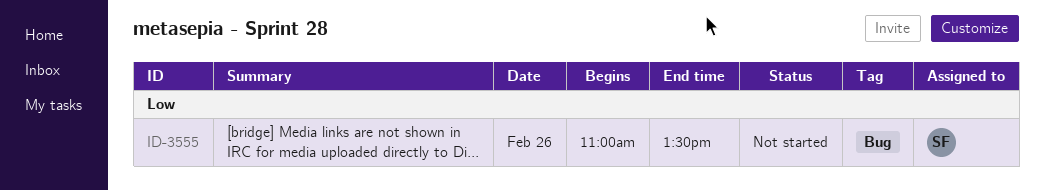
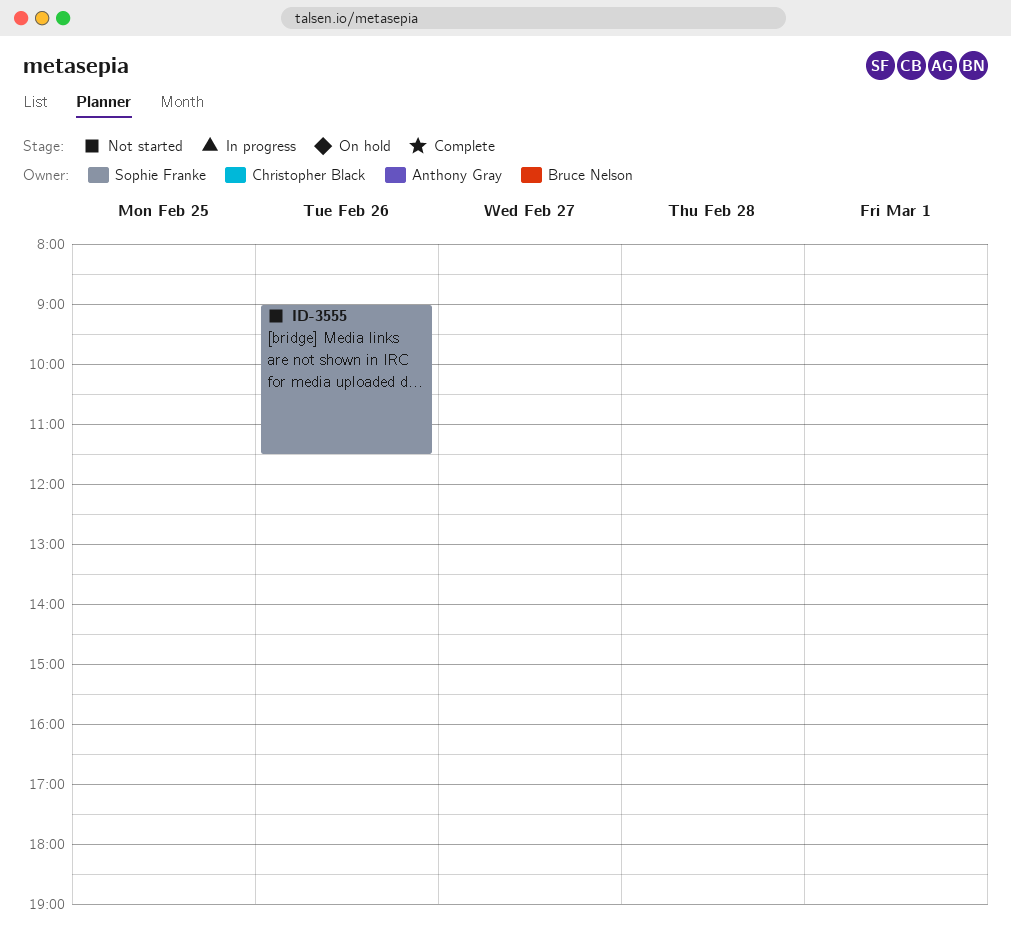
ID-3555, begins: 11:00 -> 09:00
ID-3555, ends: 13:30 -> 11:30

